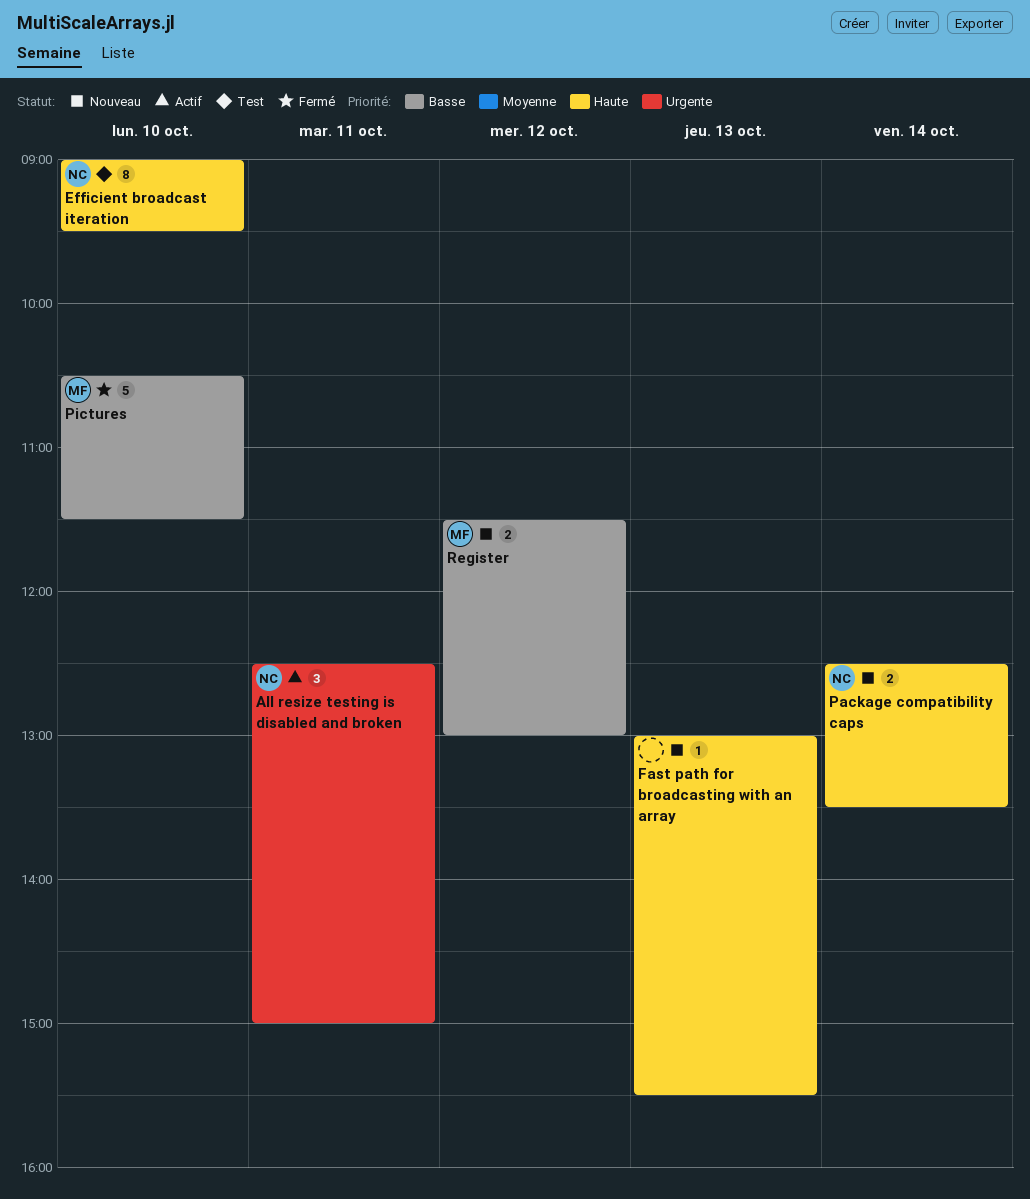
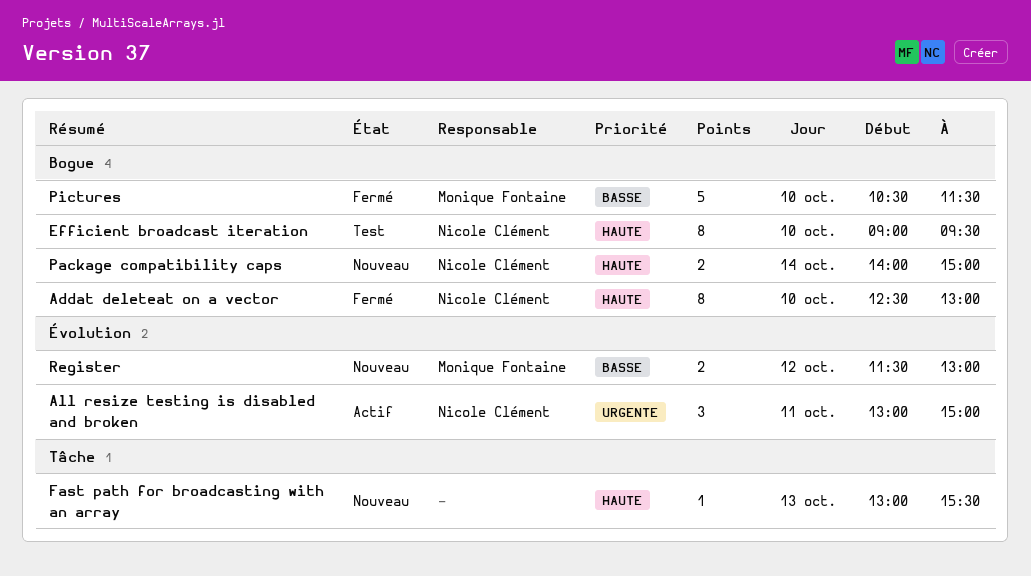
Addat deleteat on a vector: none -> present
All resize testing is disabled and broken, begins: 12:30 -> 13:00
Package compatibility caps, begins: 12:30 -> 14:00
Package compatibility caps, ends: 13:30 -> 15:00

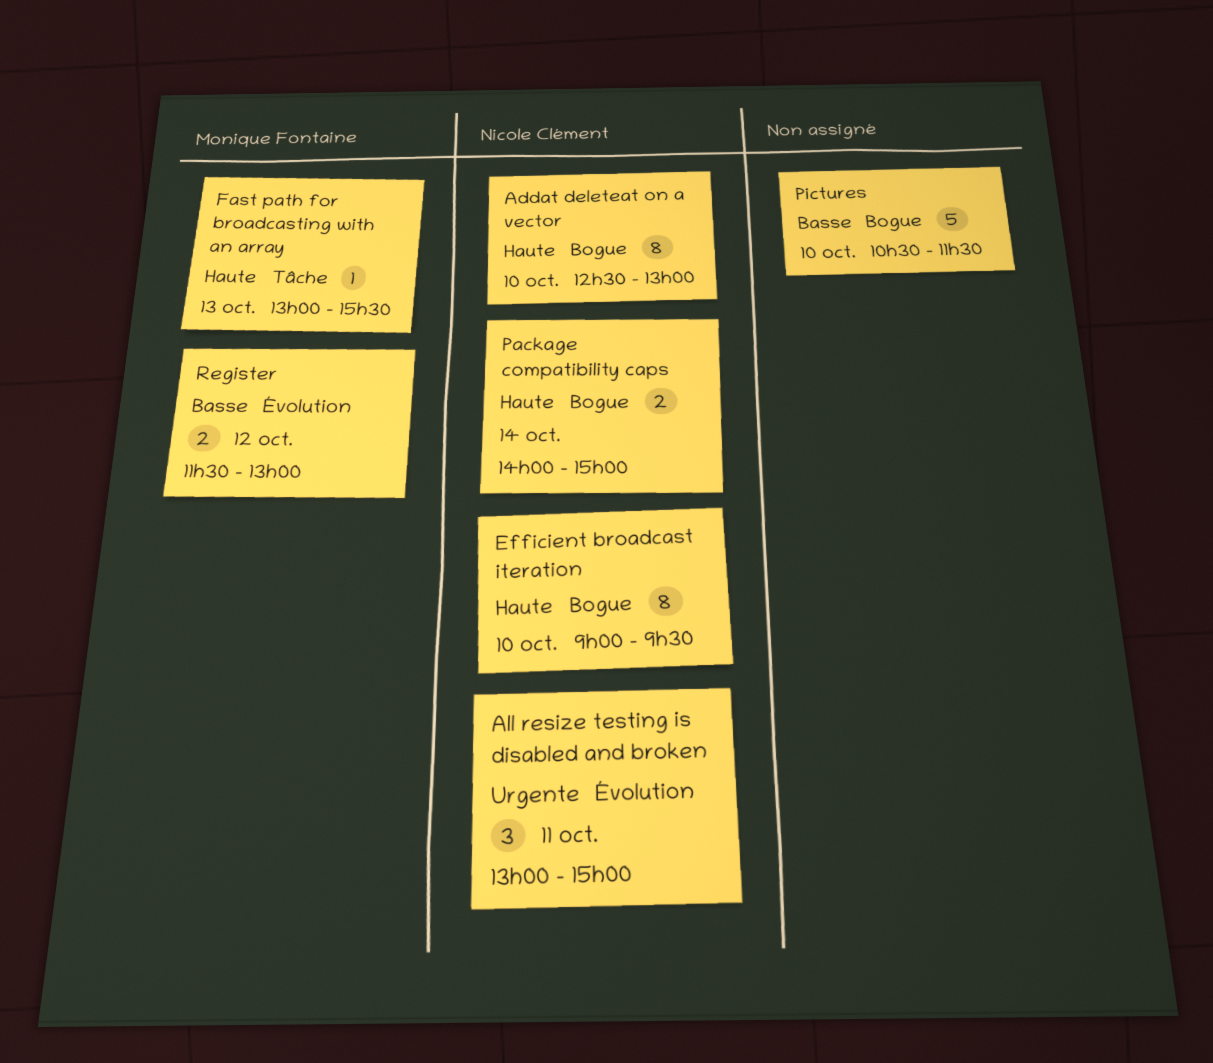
Fast path for broadcasting with an array, owner: none -> Monique Fontaine
Pictures, owner: Monique Fontaine -> none

